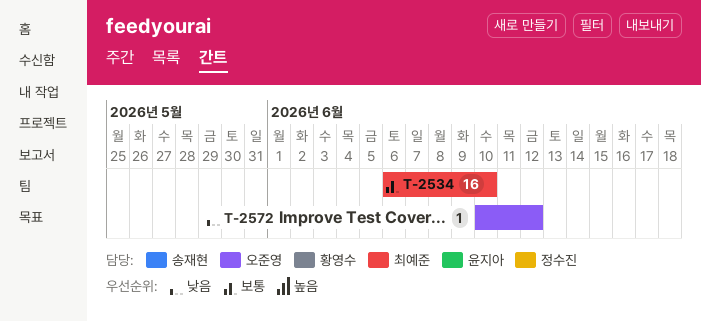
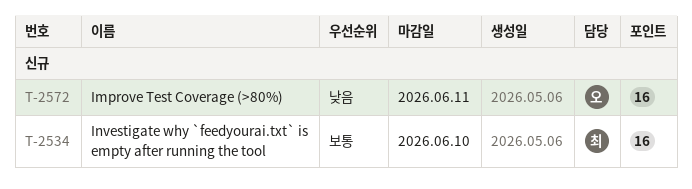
T-2572, estimate: 1 -> 16
T-2572, due: Jun 12 -> Jun 11

